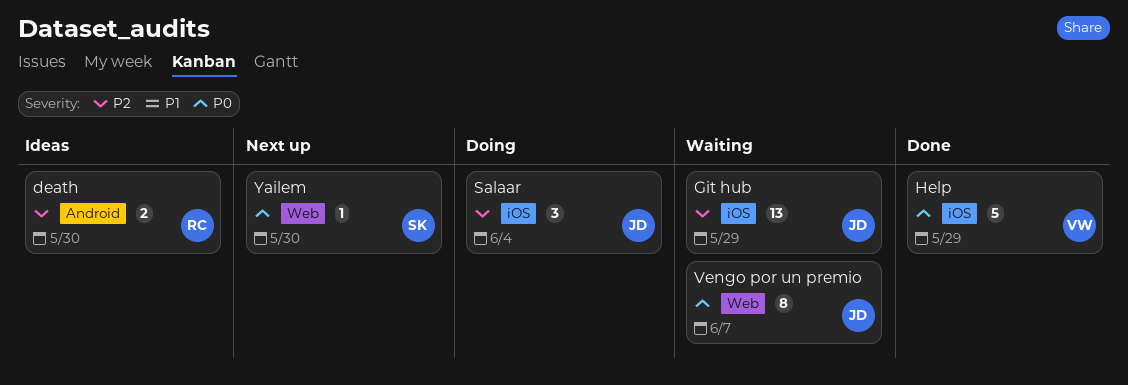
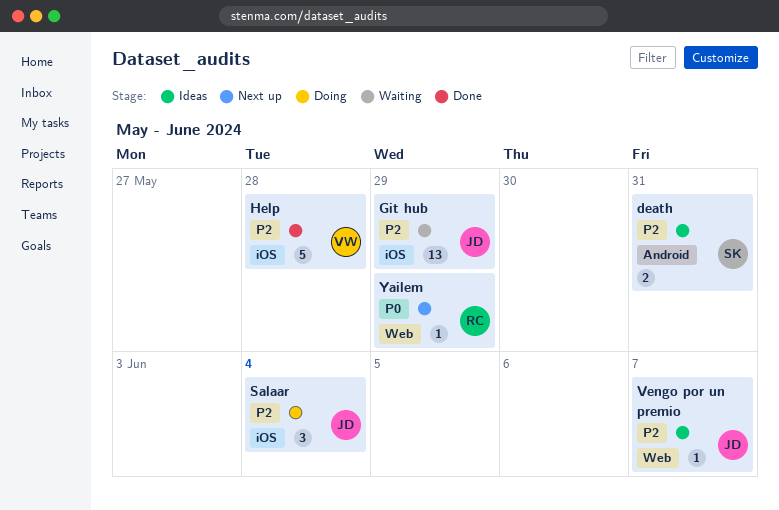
death, owner: RC -> SK
death, due: May 30 -> May 31
Help, priority: P0 -> P2
Help, due: May 29 -> May 28
Vengo por un premio, status: Waiting -> Ideas
Vengo por un premio, priority: P0 -> P2
Vengo por un premio, estimate: 8 -> 1
Yailem, owner: SK -> RC
Yailem, due: May 30 -> May 29

